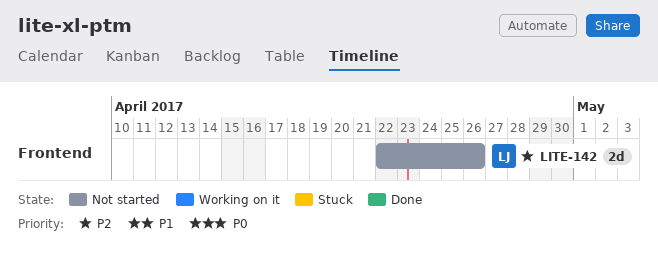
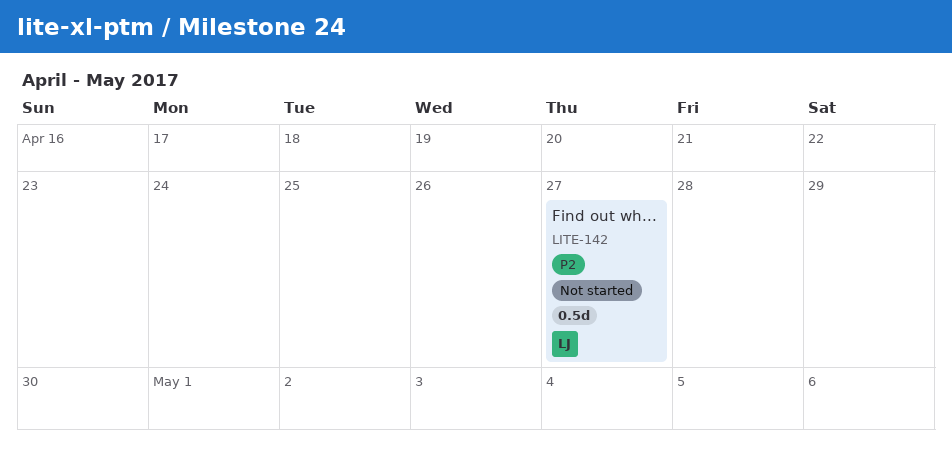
LITE-142, estimate: 2d -> 0.5d
LITE-142, due: Apr 26 -> Apr 27

